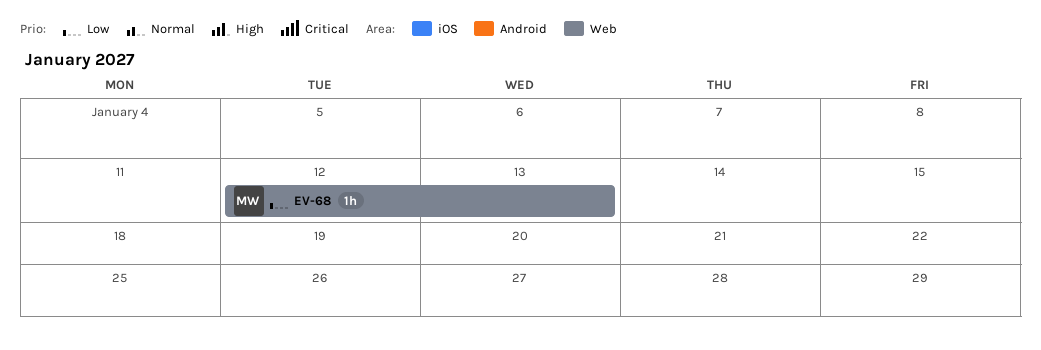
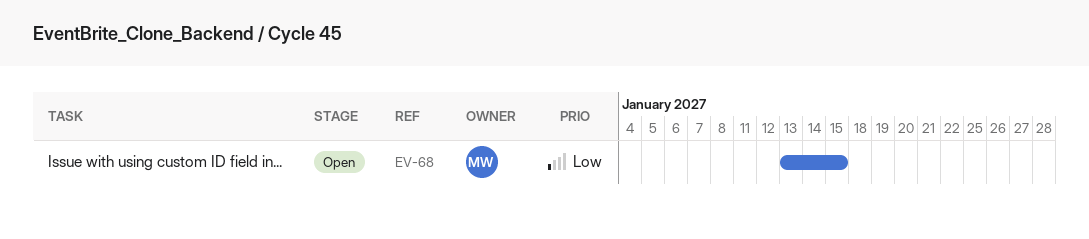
EV-68, start: Jan 12 -> Jan 13
EV-68, due: Jan 13 -> Jan 15

